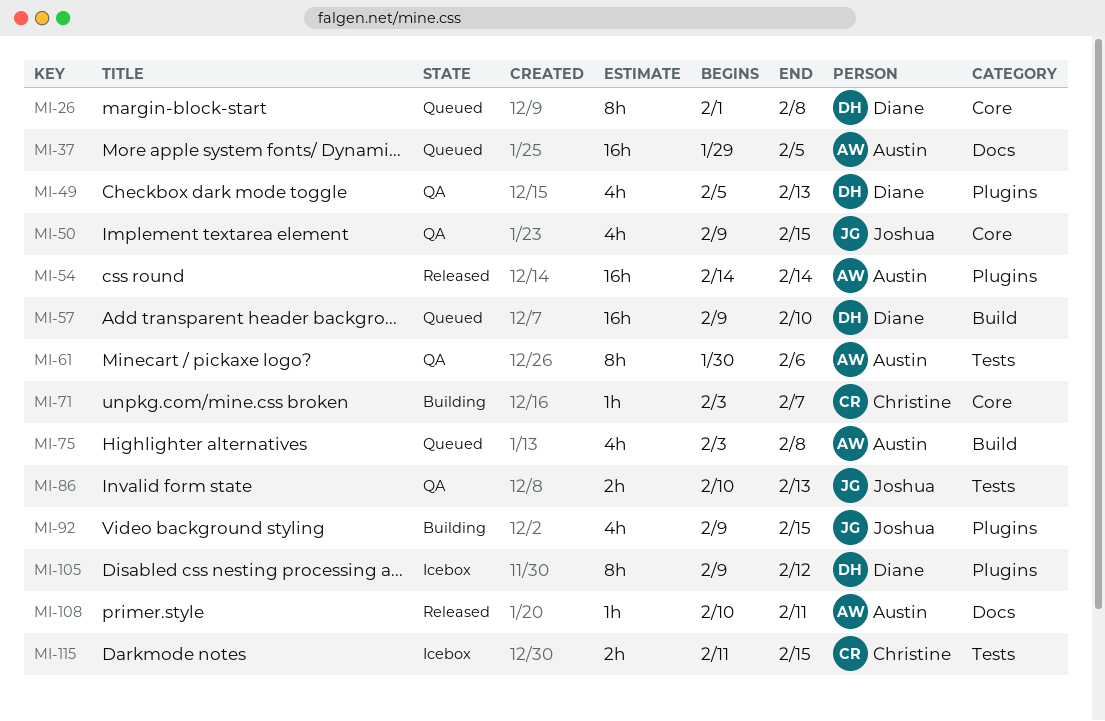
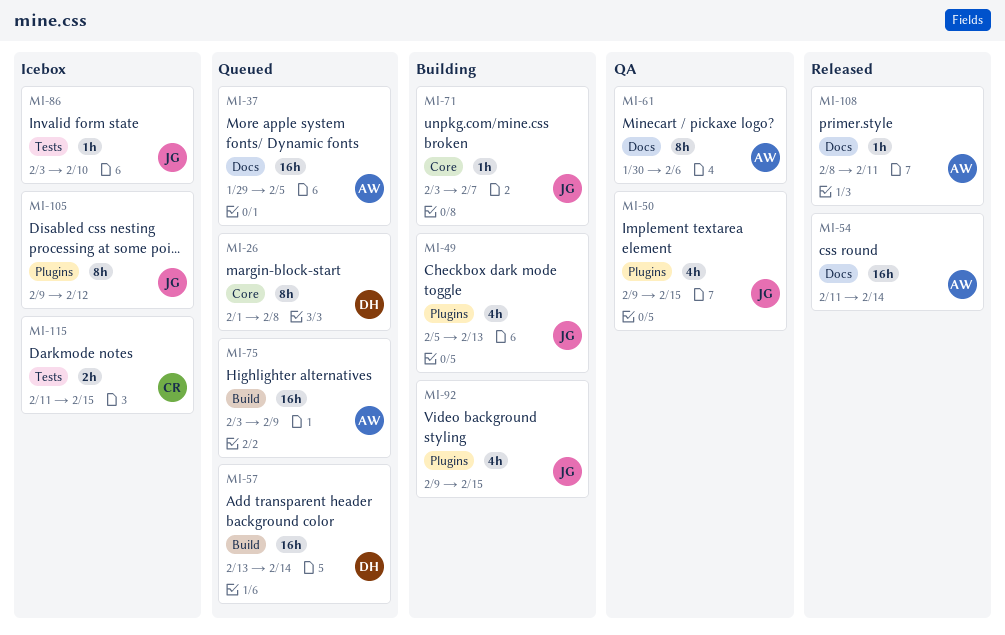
MI-49, status: QA -> Building
MI-49, owner: Diane -> Joshua
MI-50, label: Core -> Plugins
MI-54, label: Plugins -> Docs
MI-54, start: Feb 14 -> Feb 11
MI-57, start: Feb 9 -> Feb 13
MI-57, due: Feb 10 -> Feb 14
MI-61, label: Tests -> Docs
MI-71, owner: Christine -> Joshua
MI-75, estimate: 4h -> 16h
MI-75, due: Feb 8 -> Feb 9
MI-86, status: QA -> Icebox
MI-86, estimate: 2h -> 1h
MI-86, start: Feb 10 -> Feb 3
MI-86, due: Feb 13 -> Feb 10
MI-105, owner: Diane -> Joshua
MI-108, start: Feb 10 -> Feb 8

